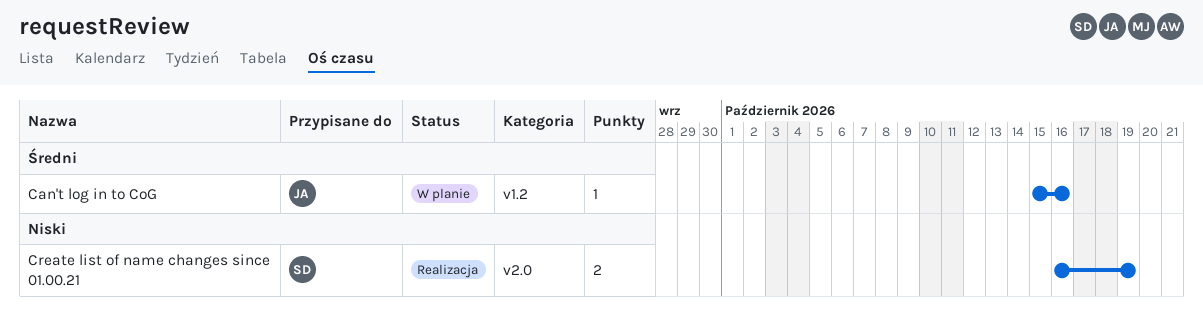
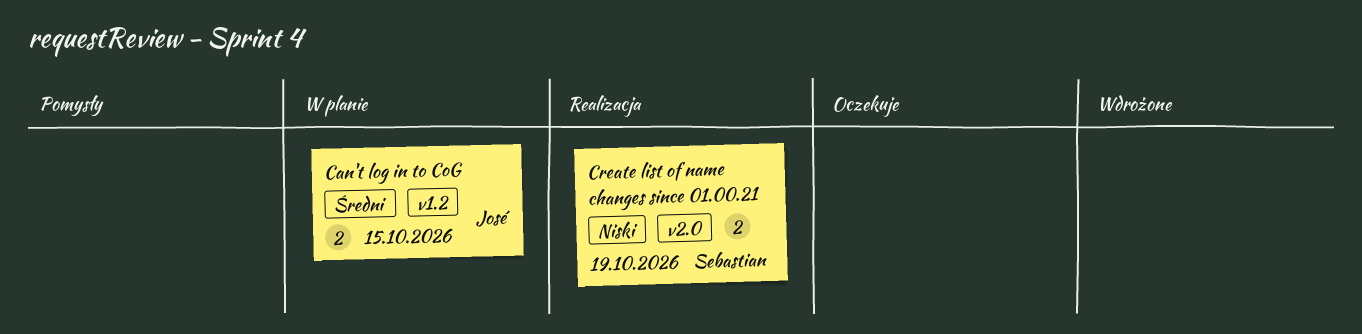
Can't log in to CoG, estimate: 1 -> 2
Can't log in to CoG, due: Oct 16 -> Oct 15

